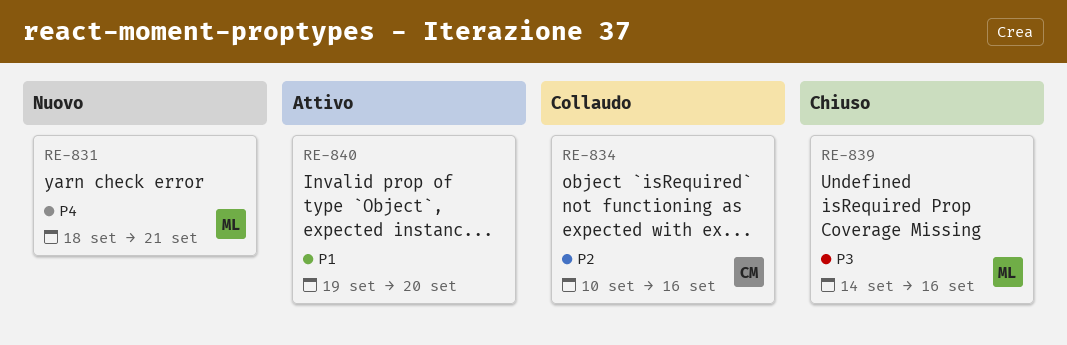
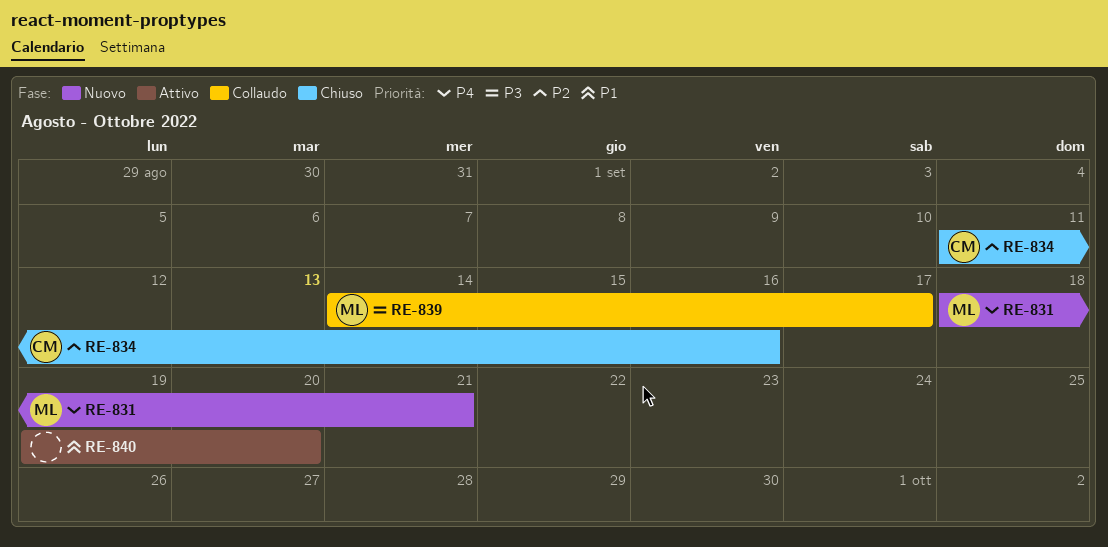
RE-834, status: Collaudo -> Chiuso
RE-834, start: Sep 10 -> Sep 11
RE-839, status: Chiuso -> Collaudo
RE-839, due: Sep 16 -> Sep 17

